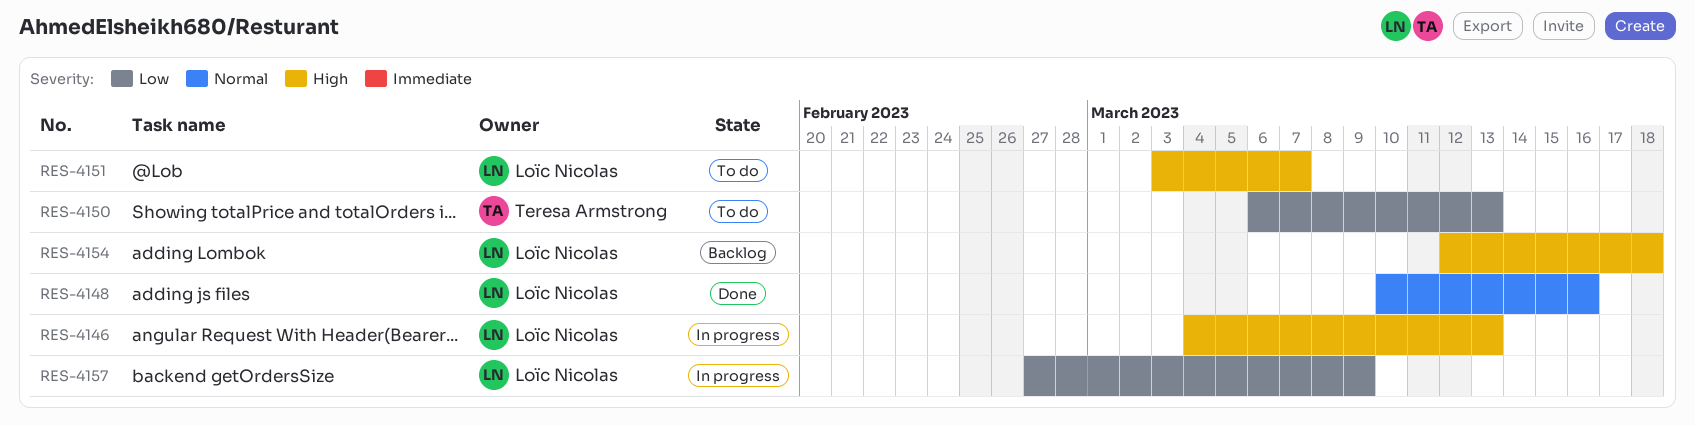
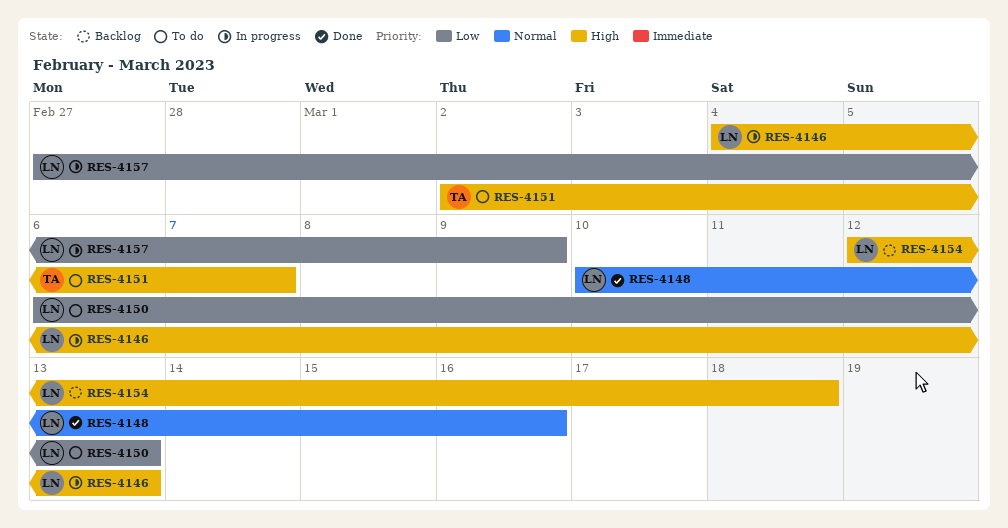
RES-4150, owner: Teresa Armstrong -> Loïc Nicolas
RES-4151, owner: Loïc Nicolas -> Teresa Armstrong
RES-4151, start: Mar 3 -> Mar 2

